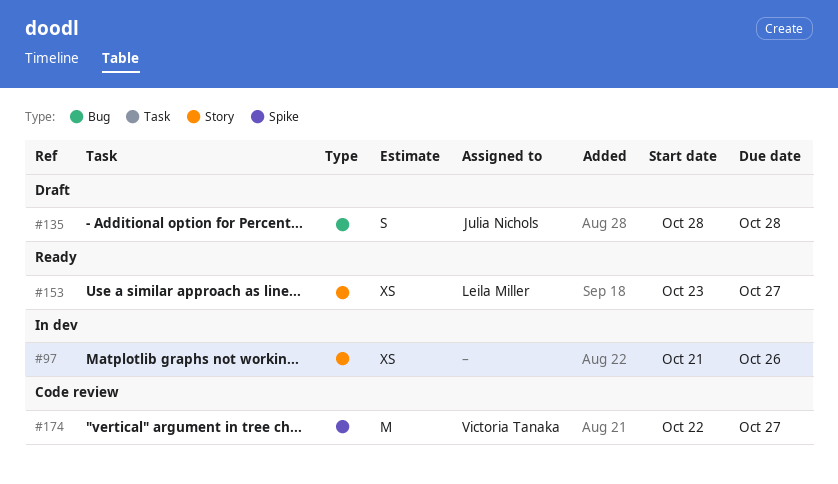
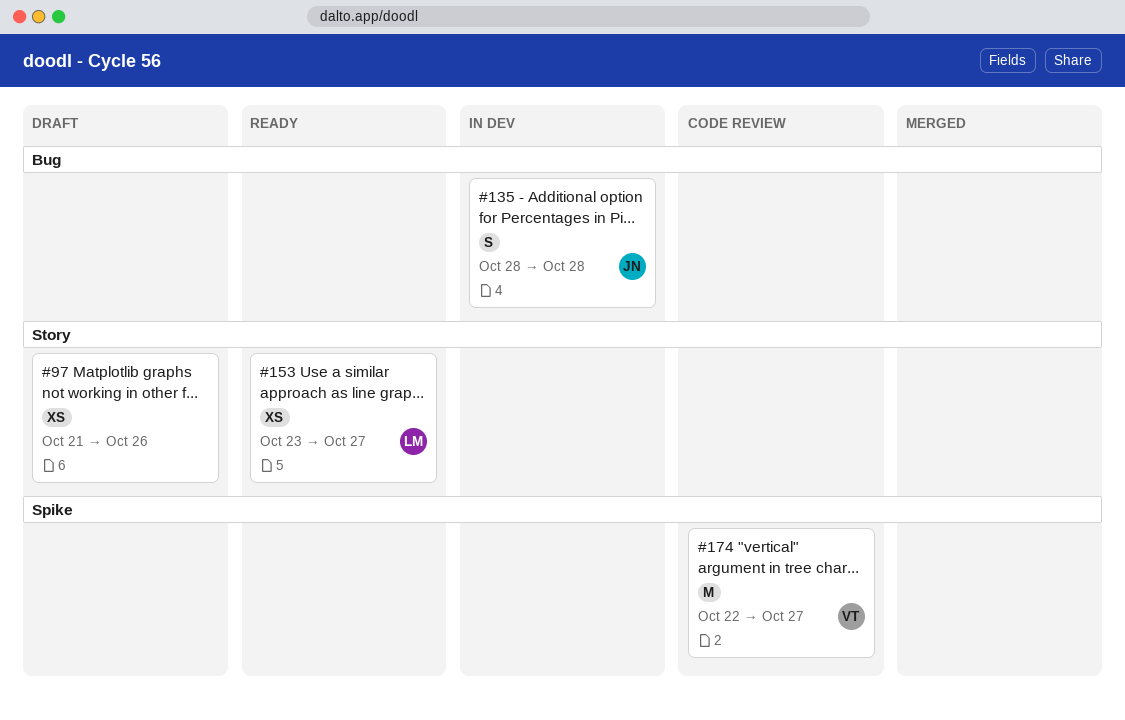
#97, status: In dev -> Draft
#135, status: Draft -> In dev

